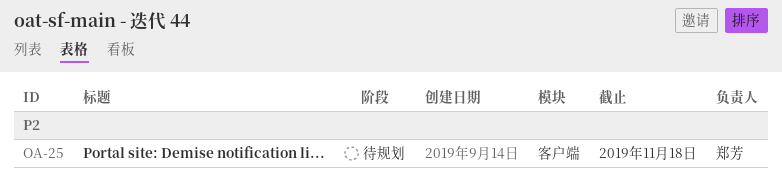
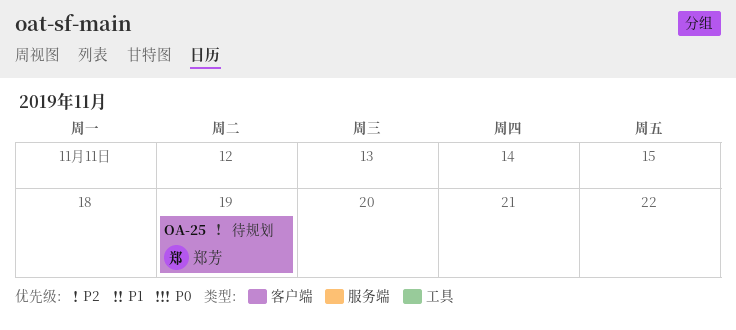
OA-25, due: Nov 18 -> Nov 19

